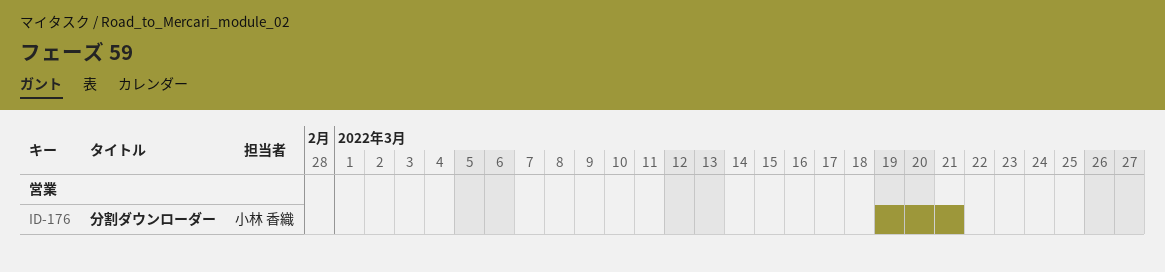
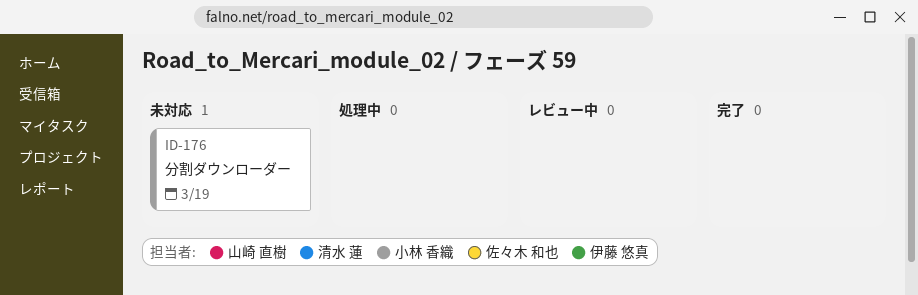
ID-176, due: Mar 21 -> Mar 19

